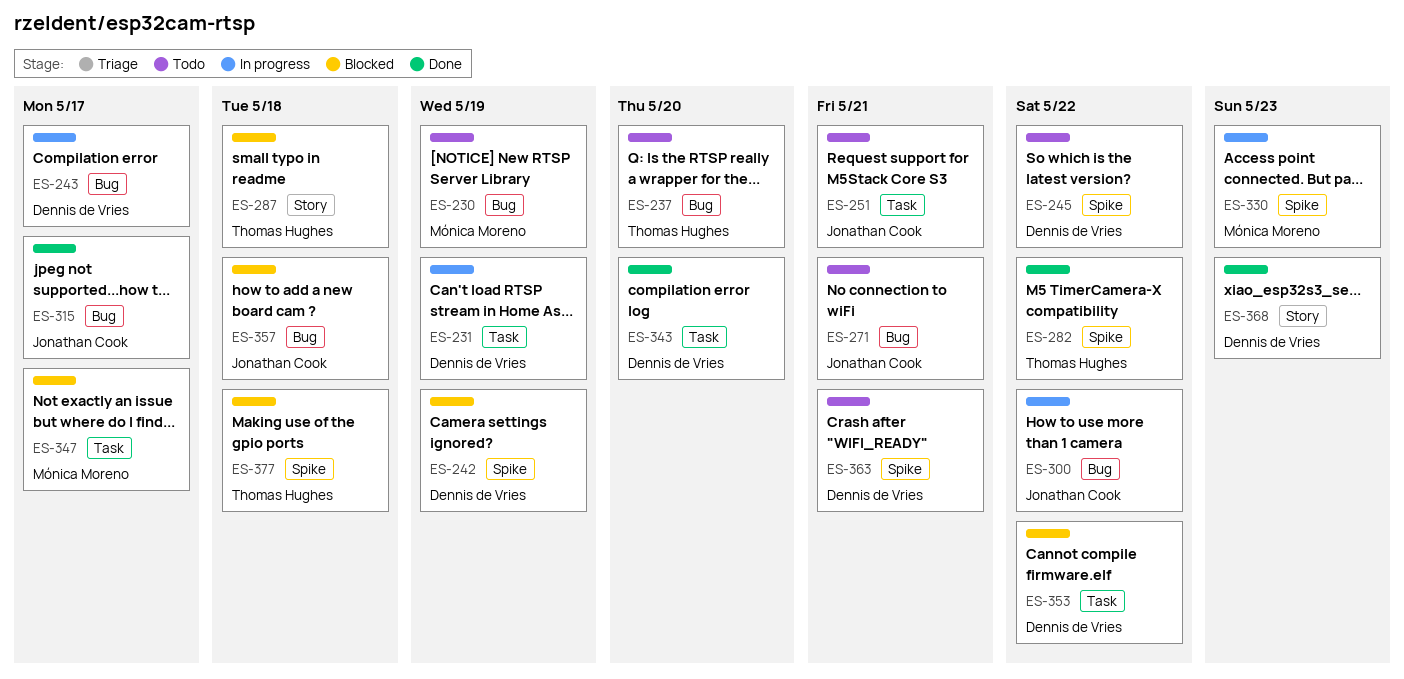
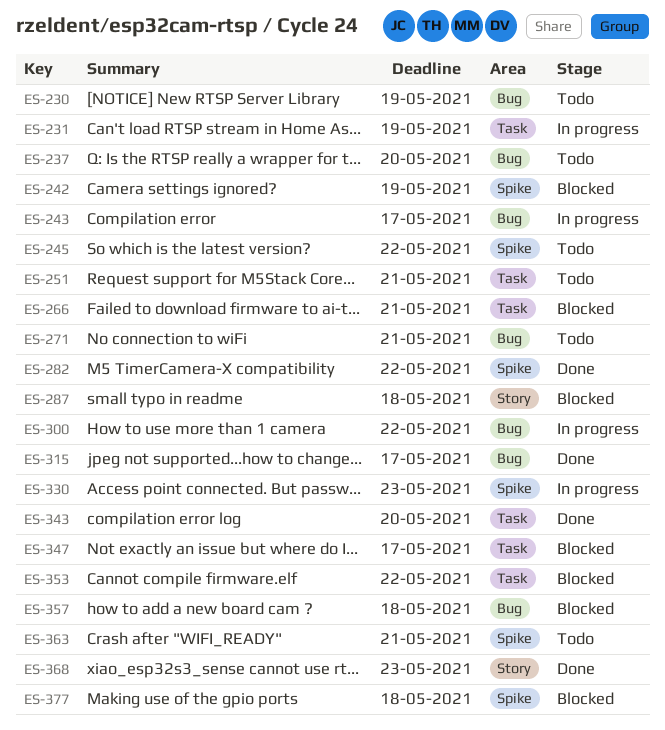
ES-266: none -> present

